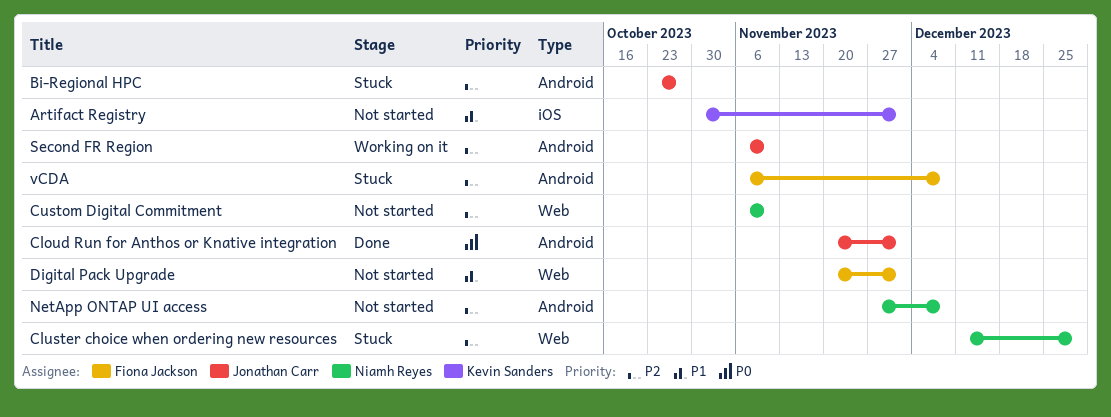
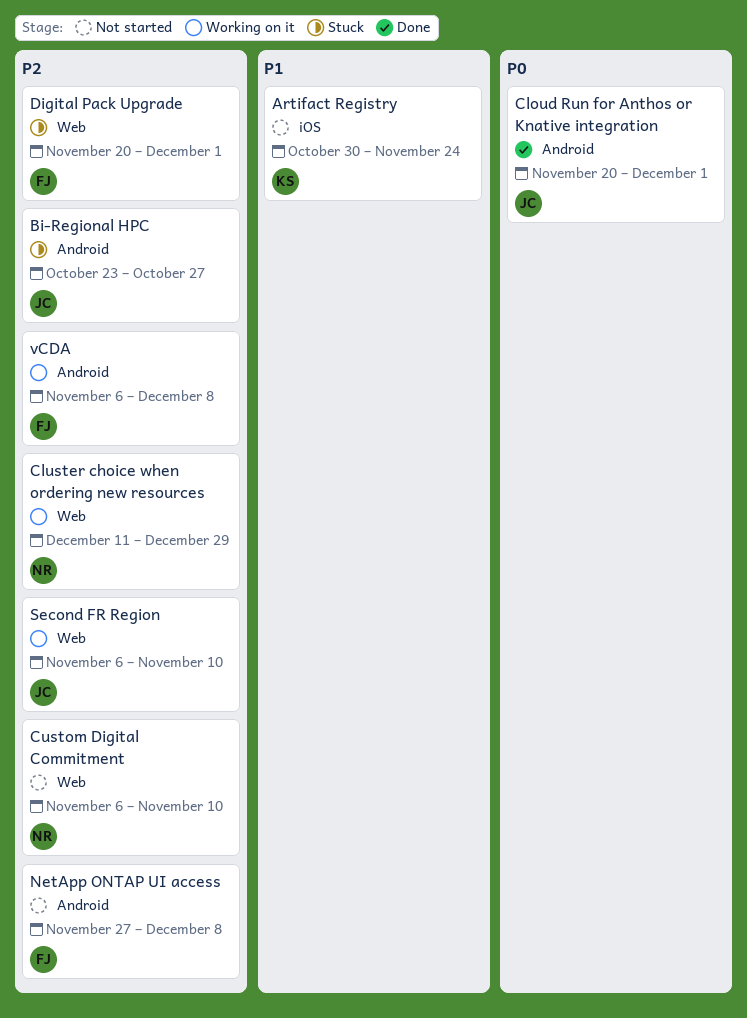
Artifact Registry, due: Dec 1 -> Nov 24
Cluster choice when ordering new resources, status: Stuck -> Working on it
Digital Pack Upgrade, status: Not started -> Stuck
Digital Pack Upgrade, priority: P1 -> P2
NetApp ONTAP UI access, owner: Niamh Reyes -> Fiona Jackson
Second FR Region, label: Android -> Web
vCDA, status: Stuck -> Working on it

